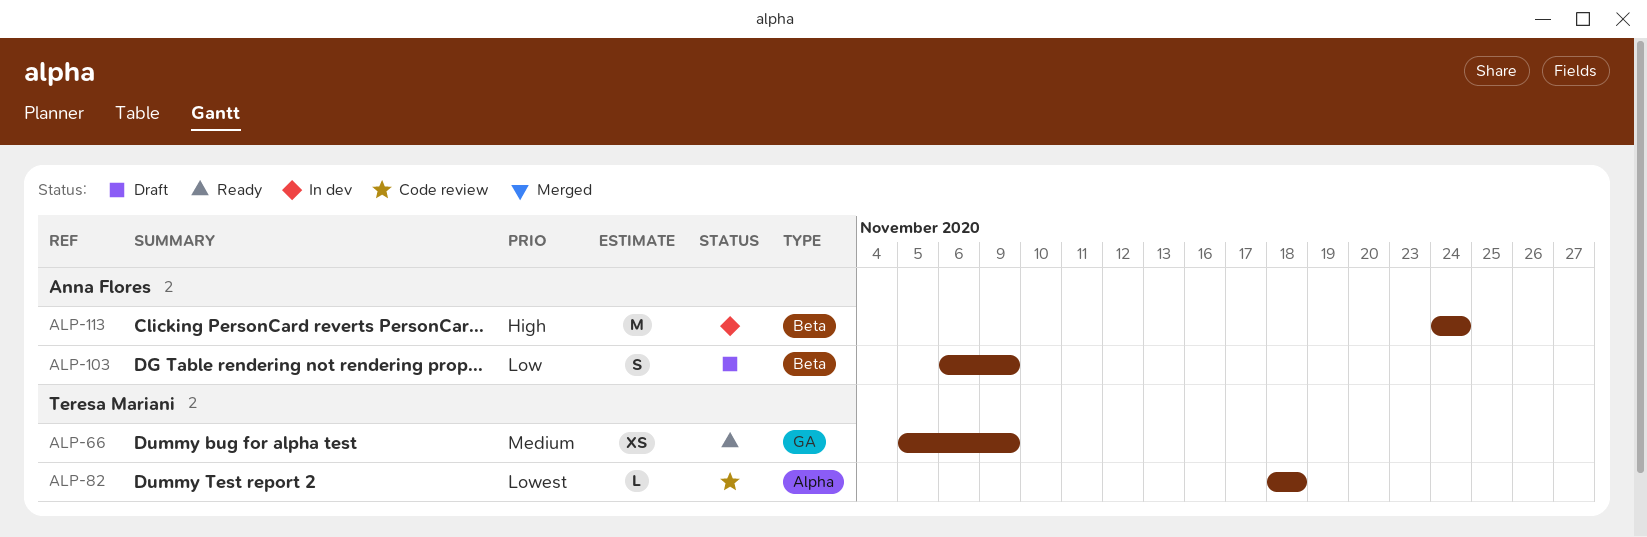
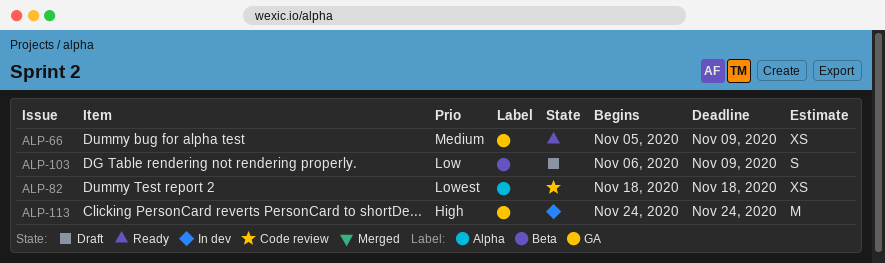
ALP-82, estimate: L -> XS
ALP-113, label: Beta -> GA

